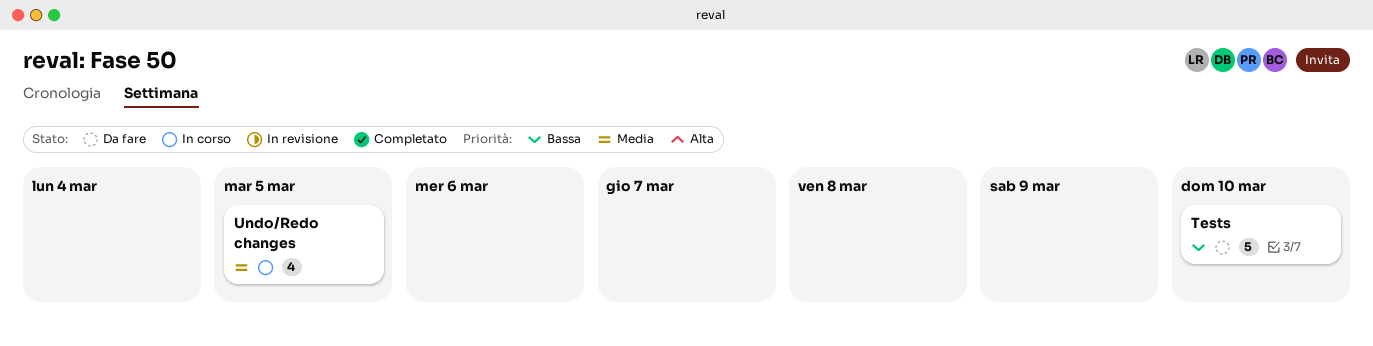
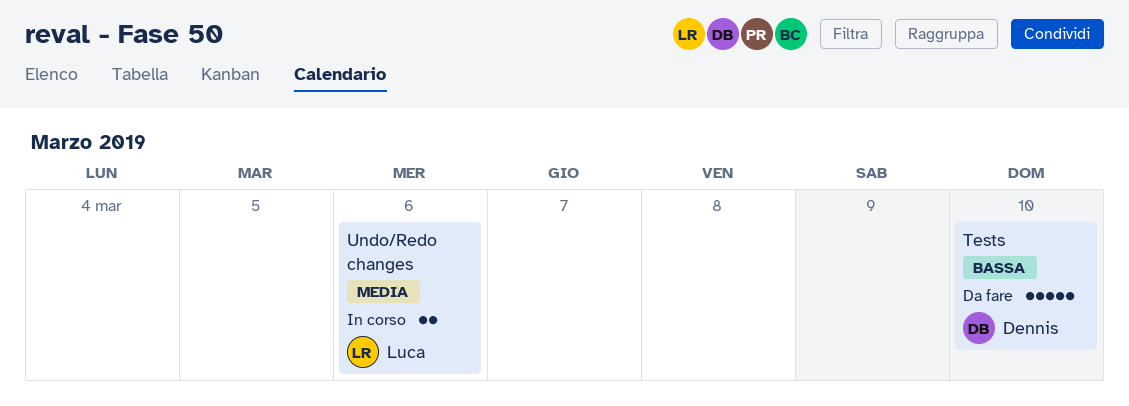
Undo/Redo changes, estimate: 4 -> 2
Undo/Redo changes, due: Mar 5 -> Mar 6

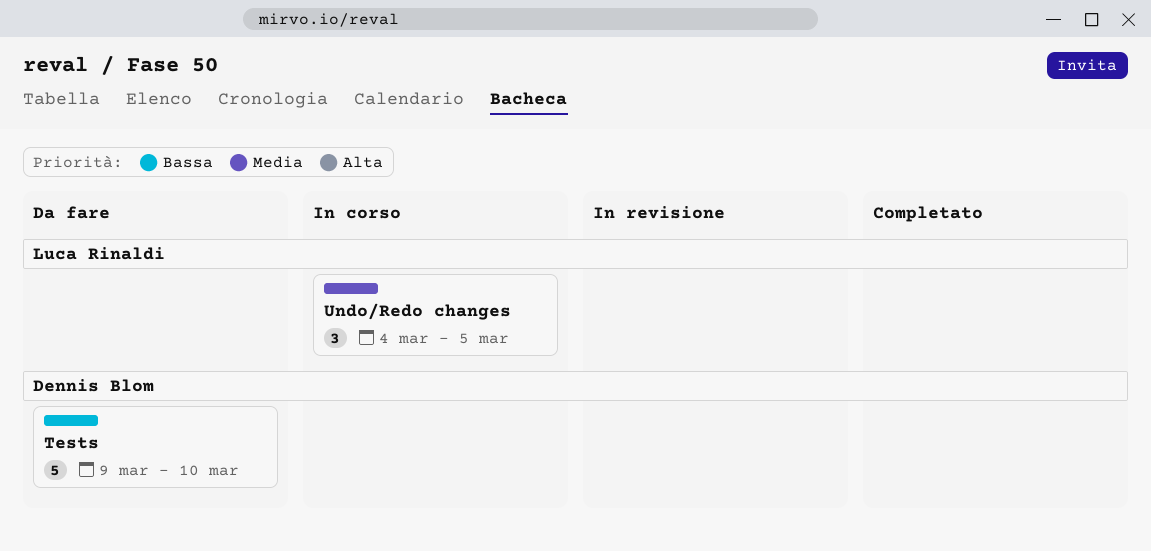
Undo/Redo changes, estimate: 2 -> 3
Undo/Redo changes, due: Mar 6 -> Mar 5

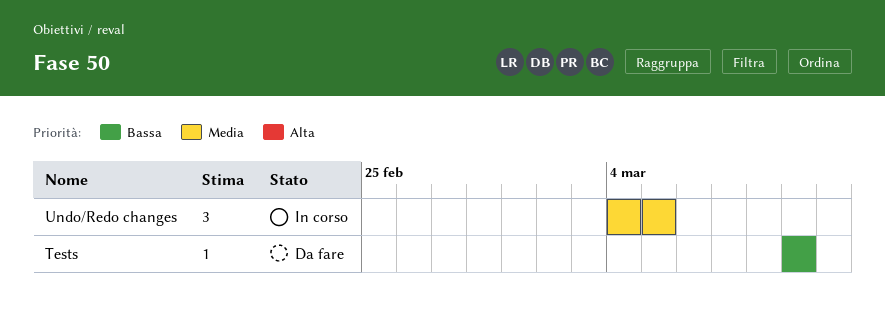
Tests, estimate: 5 -> 1
Tests, due: Mar 10 -> Mar 9

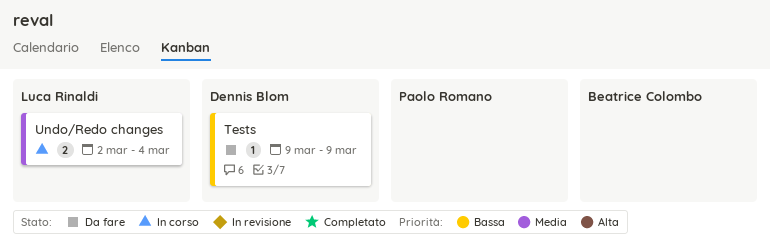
Undo/Redo changes, estimate: 3 -> 2
Undo/Redo changes, start: Mar 4 -> Mar 2
Undo/Redo changes, due: Mar 5 -> Mar 4

